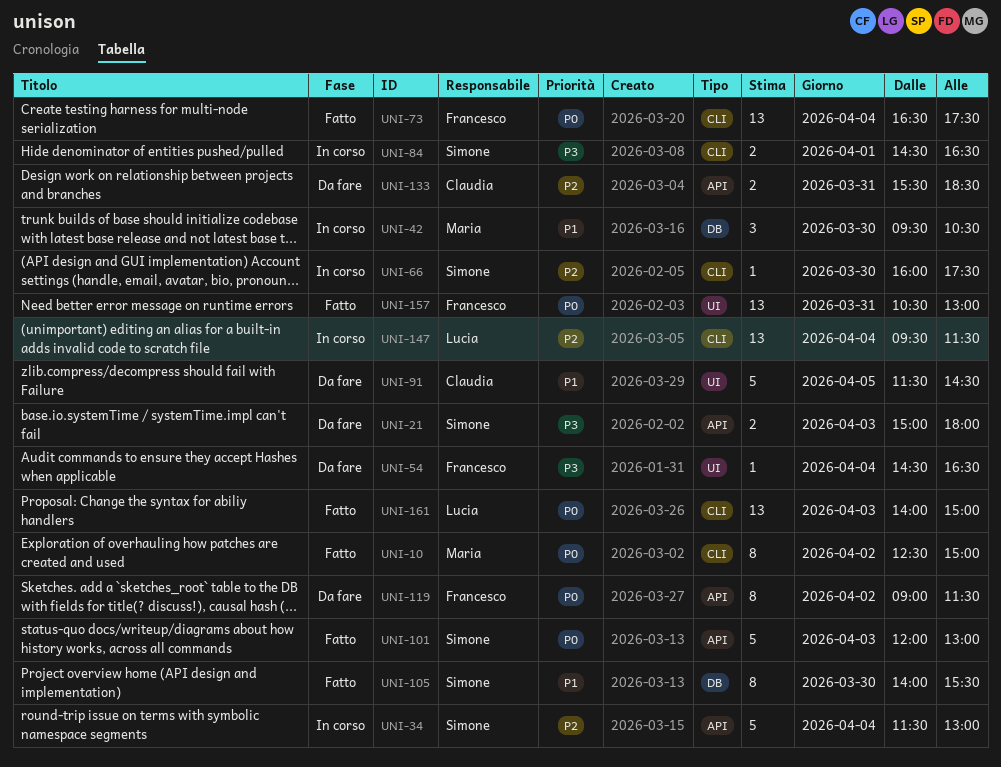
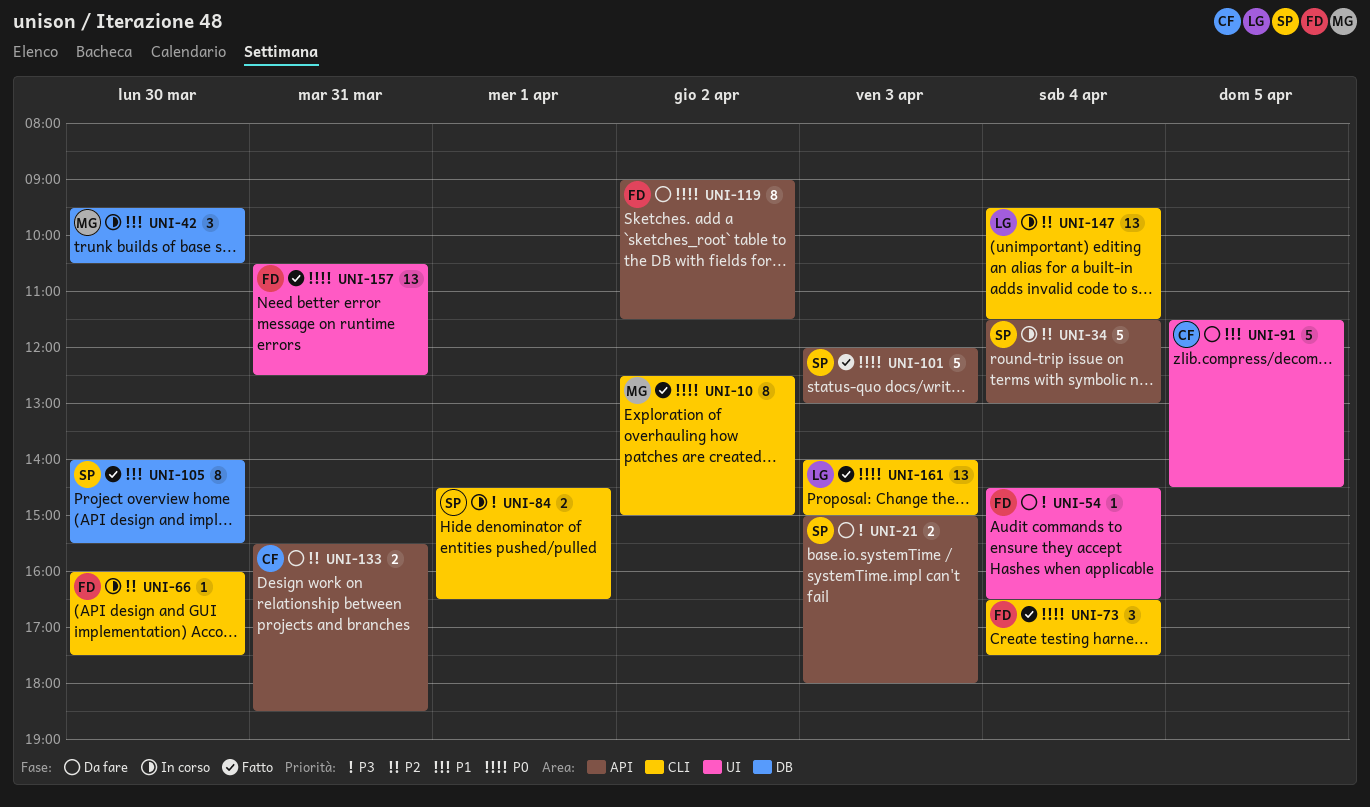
UNI-66, owner: Simone -> Francesco
UNI-73, estimate: 13 -> 3
UNI-157, ends: 13:00 -> 12:30

